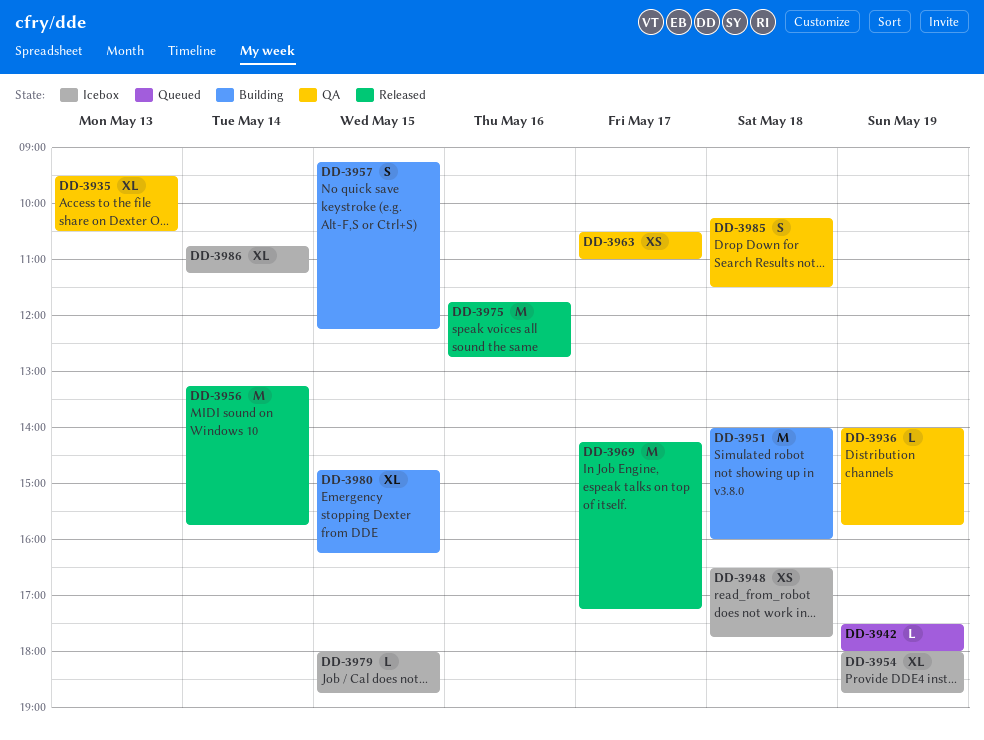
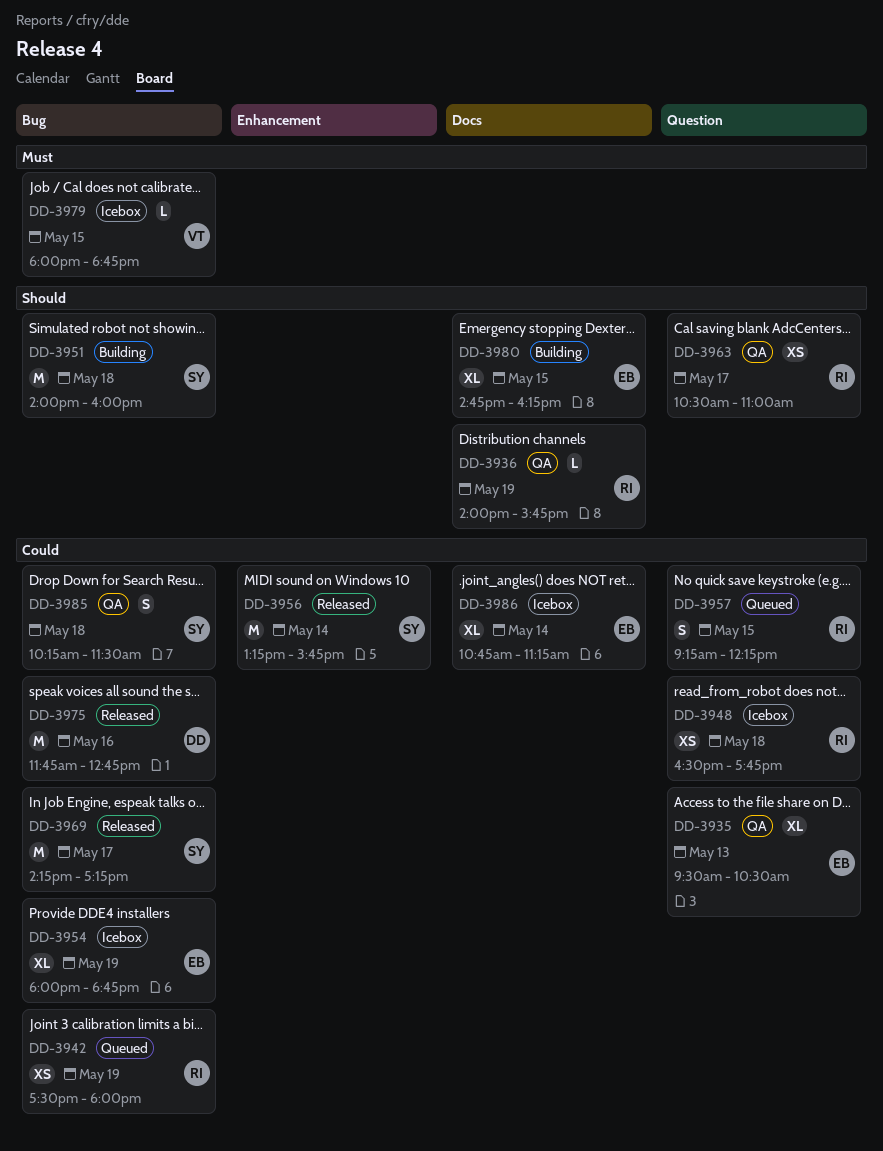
DD-3942, estimate: L -> XS
DD-3957, status: Building -> Queued

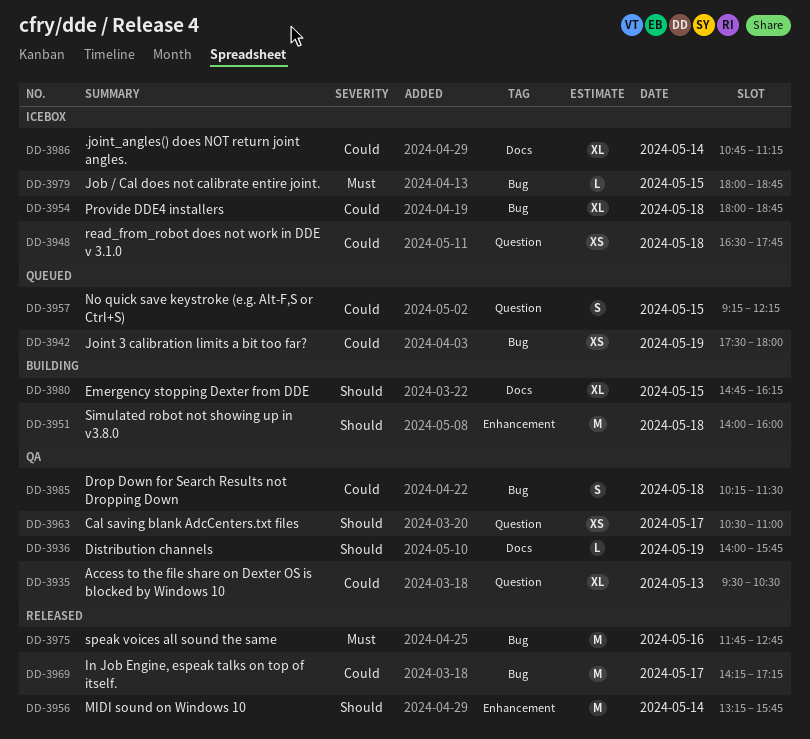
DD-3951, label: Bug -> Enhancement
DD-3954, day: May 19 -> May 18
DD-3956, priority: Could -> Should
DD-3975, priority: Could -> Must

